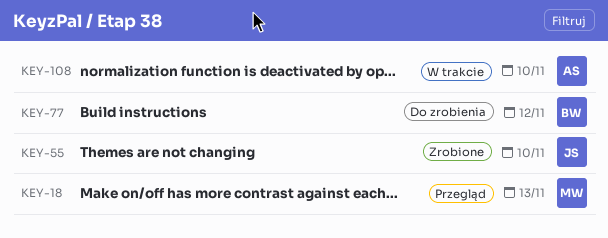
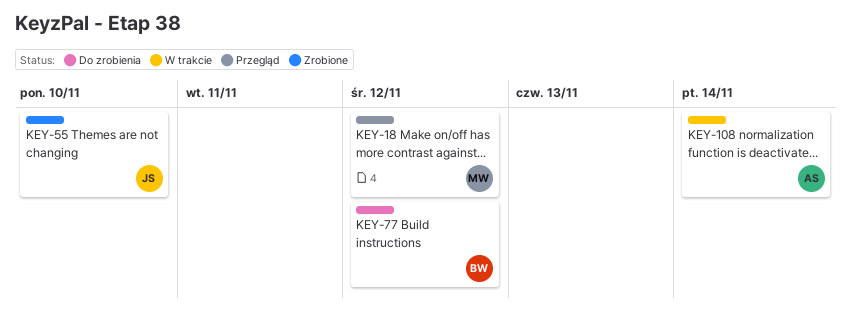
KEY-18, due: Nov 13 -> Nov 12
KEY-108, due: Nov 10 -> Nov 14

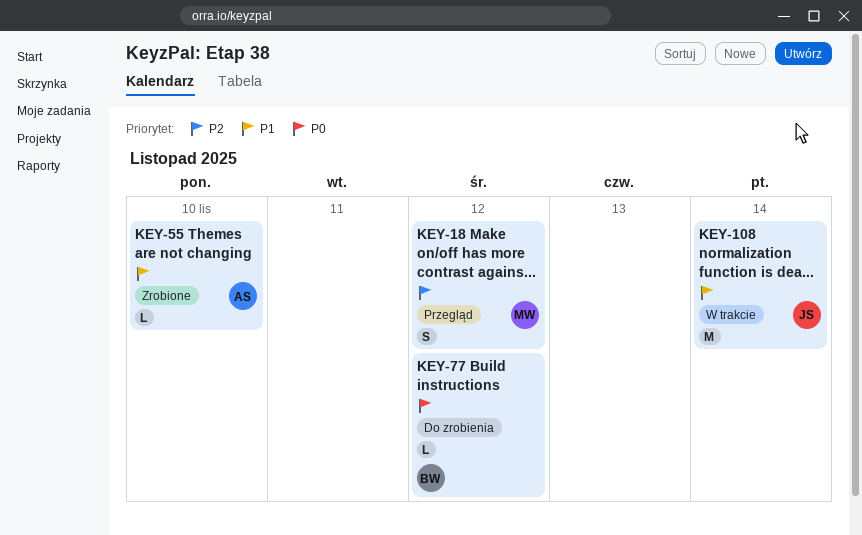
KEY-55, owner: JS -> AS
KEY-108, owner: AS -> JS

